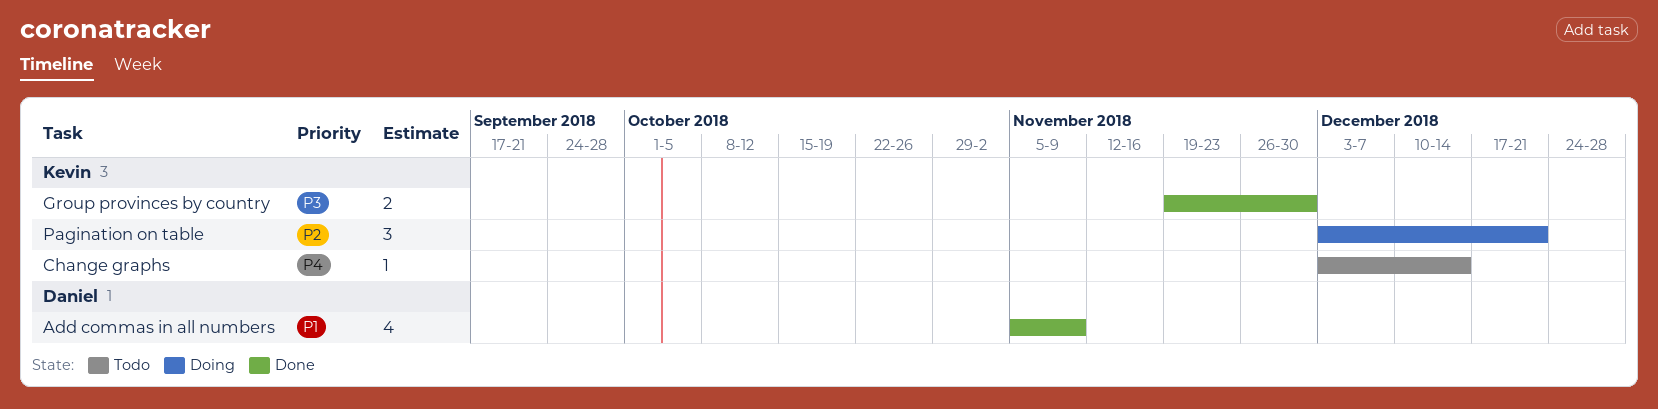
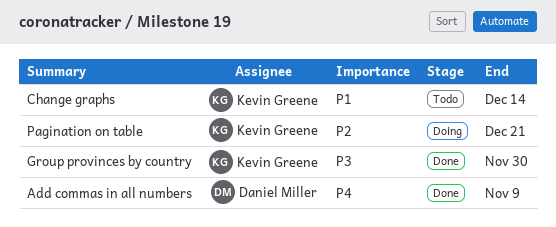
Add commas in all numbers, priority: P1 -> P4
Change graphs, priority: P4 -> P1

